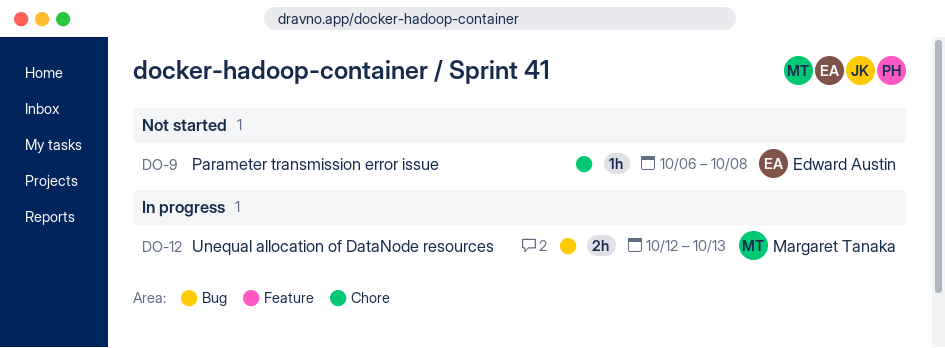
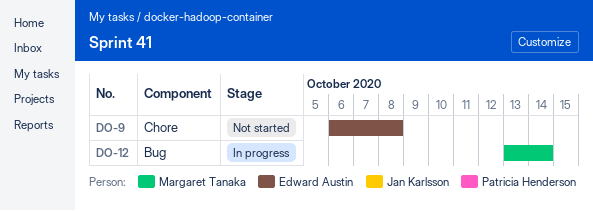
DO-12, start: Oct 12 -> Oct 13
DO-12, due: Oct 13 -> Oct 14

